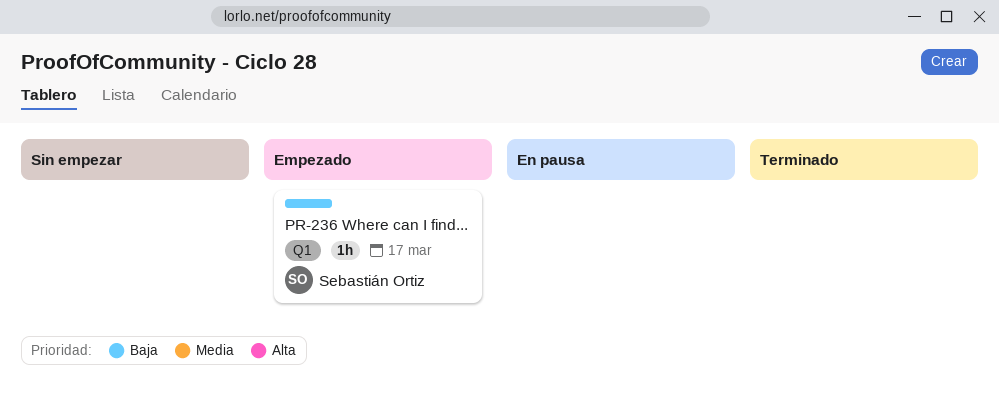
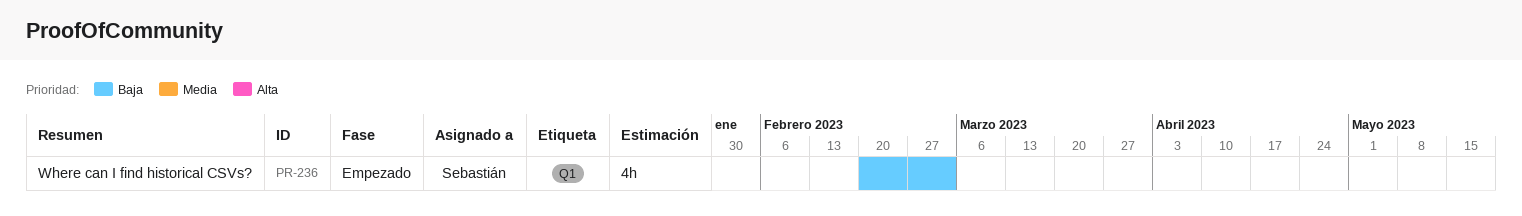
PR-236, estimate: 1h -> 4h
PR-236, due: Mar 17 -> Mar 3

